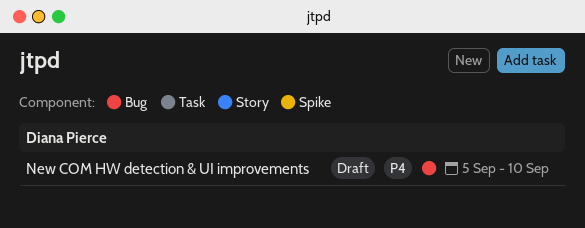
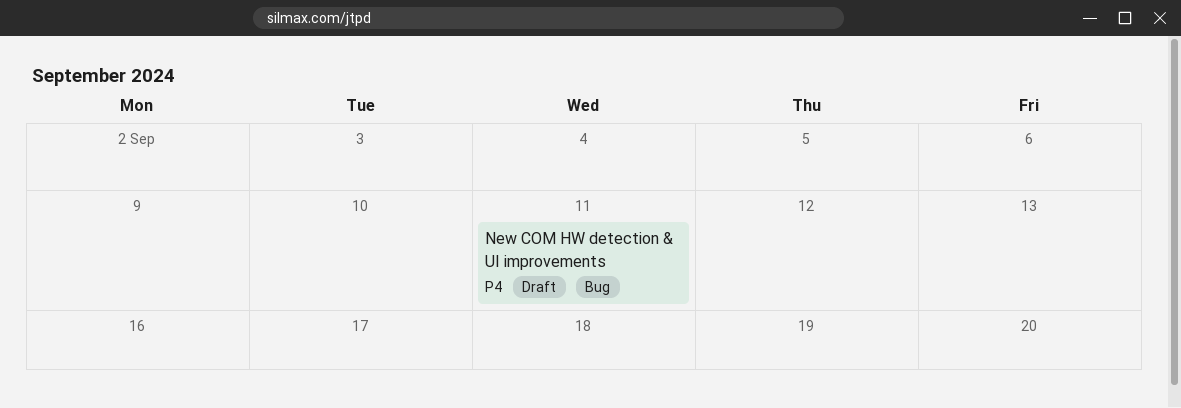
New COM HW detection & UI improvements, due: Sep 10 -> Sep 11

